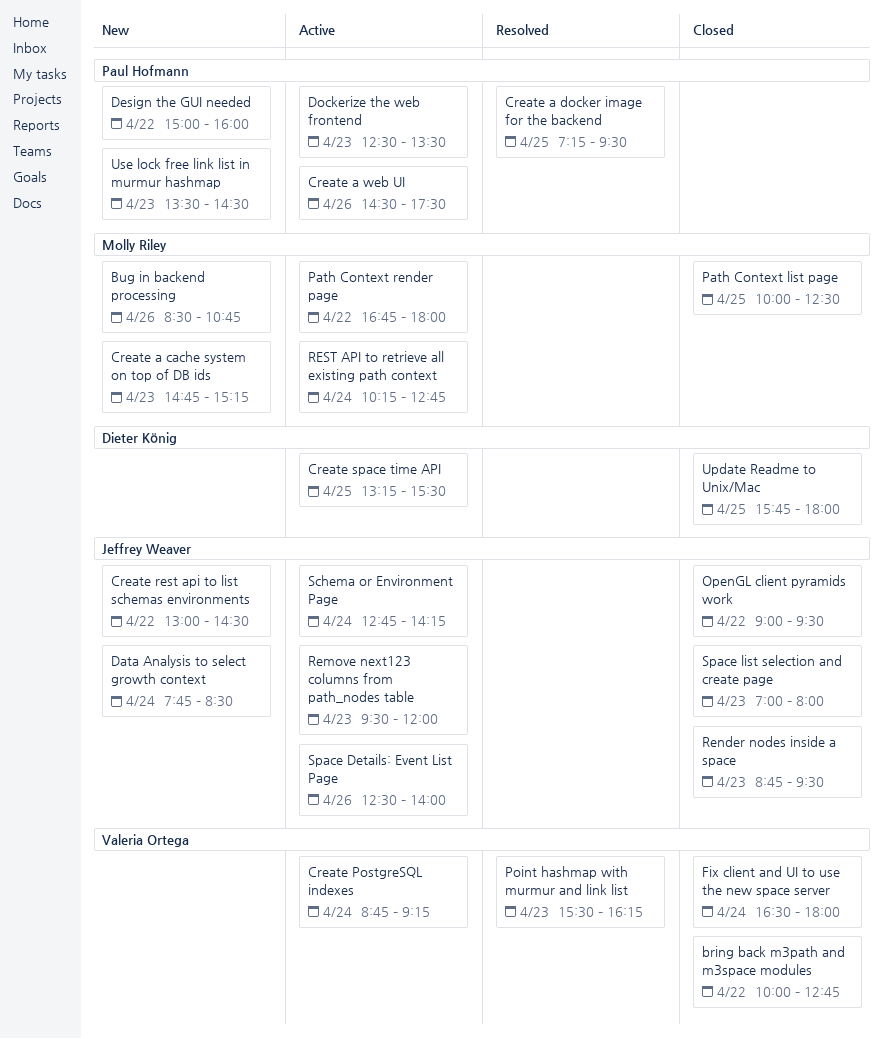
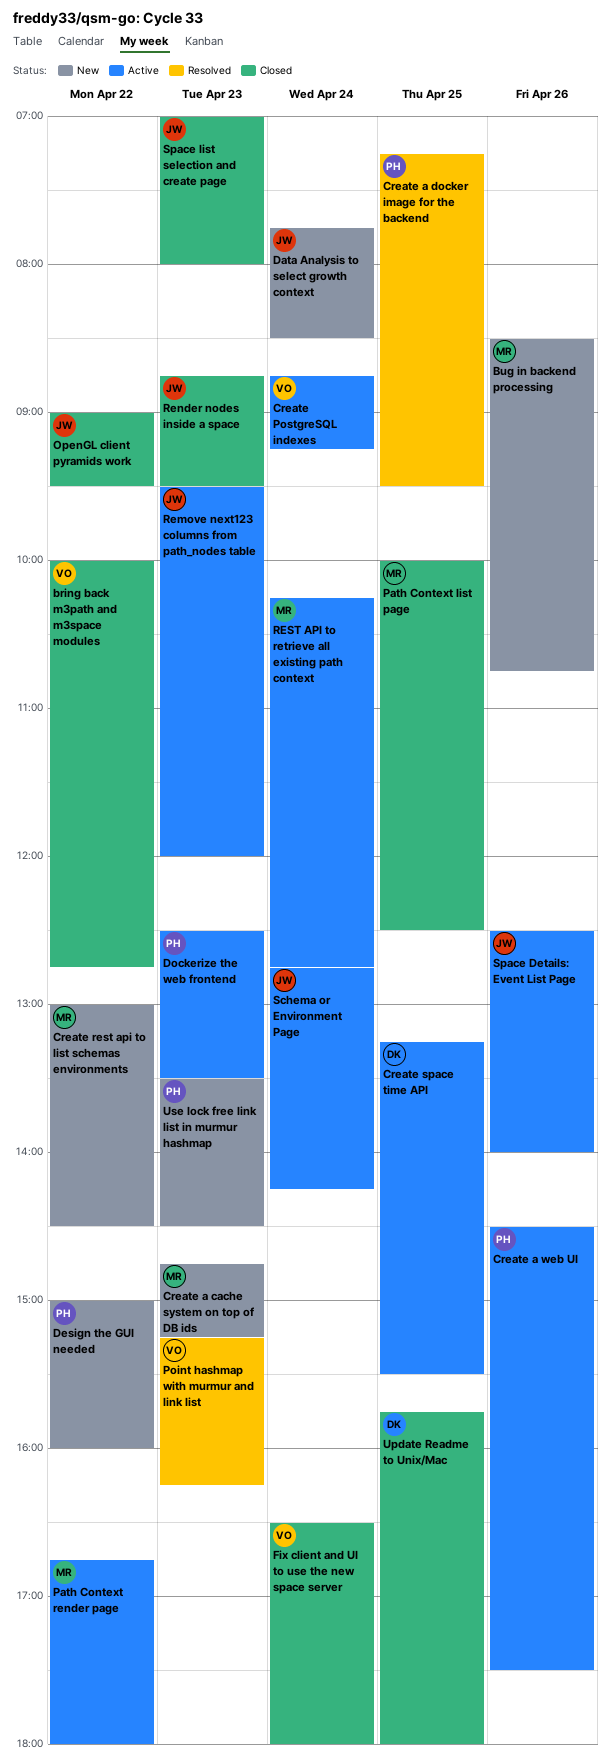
Create rest api to list schemas environments, owner: Jeffrey Weaver -> Molly Riley
Point hashmap with murmur and link list, begins: 15:30 -> 15:15

